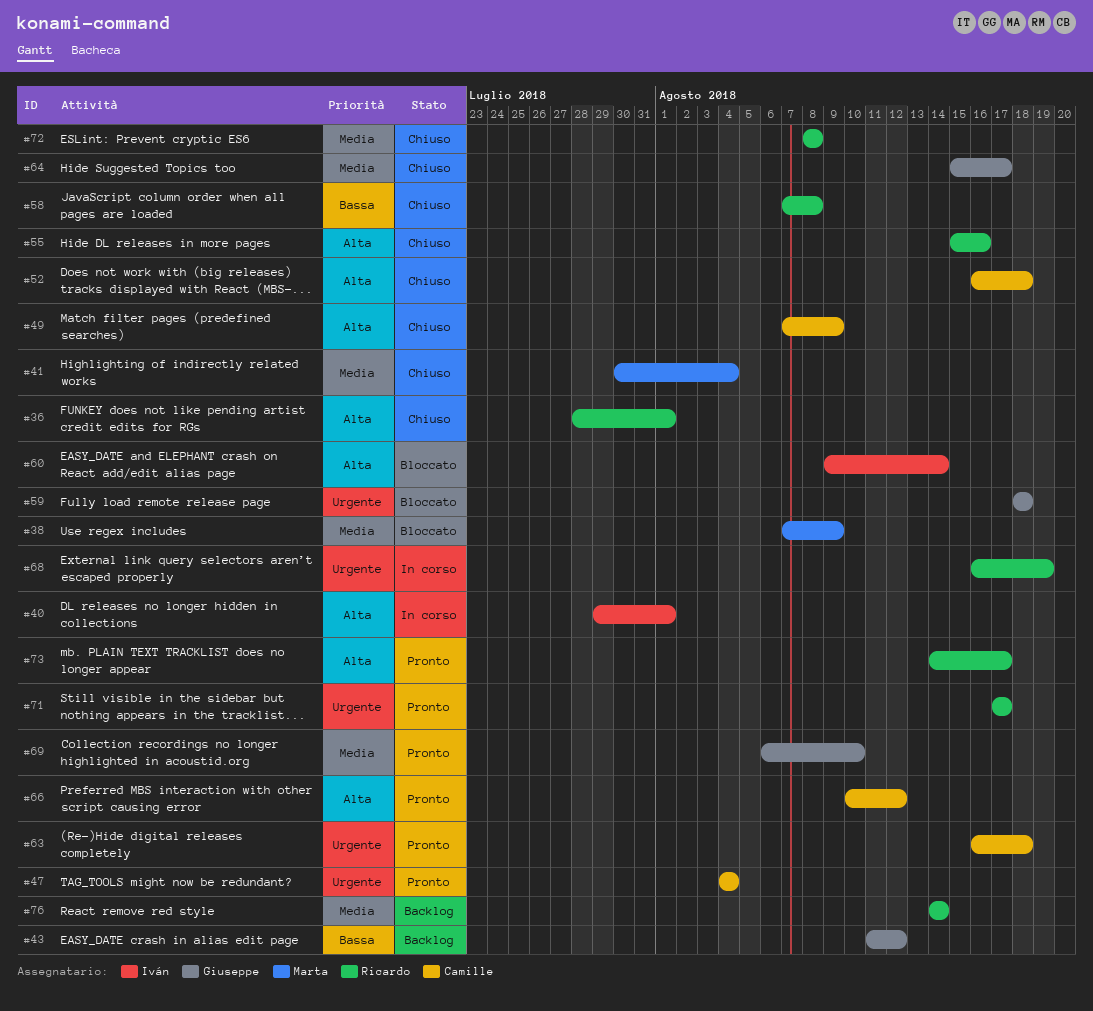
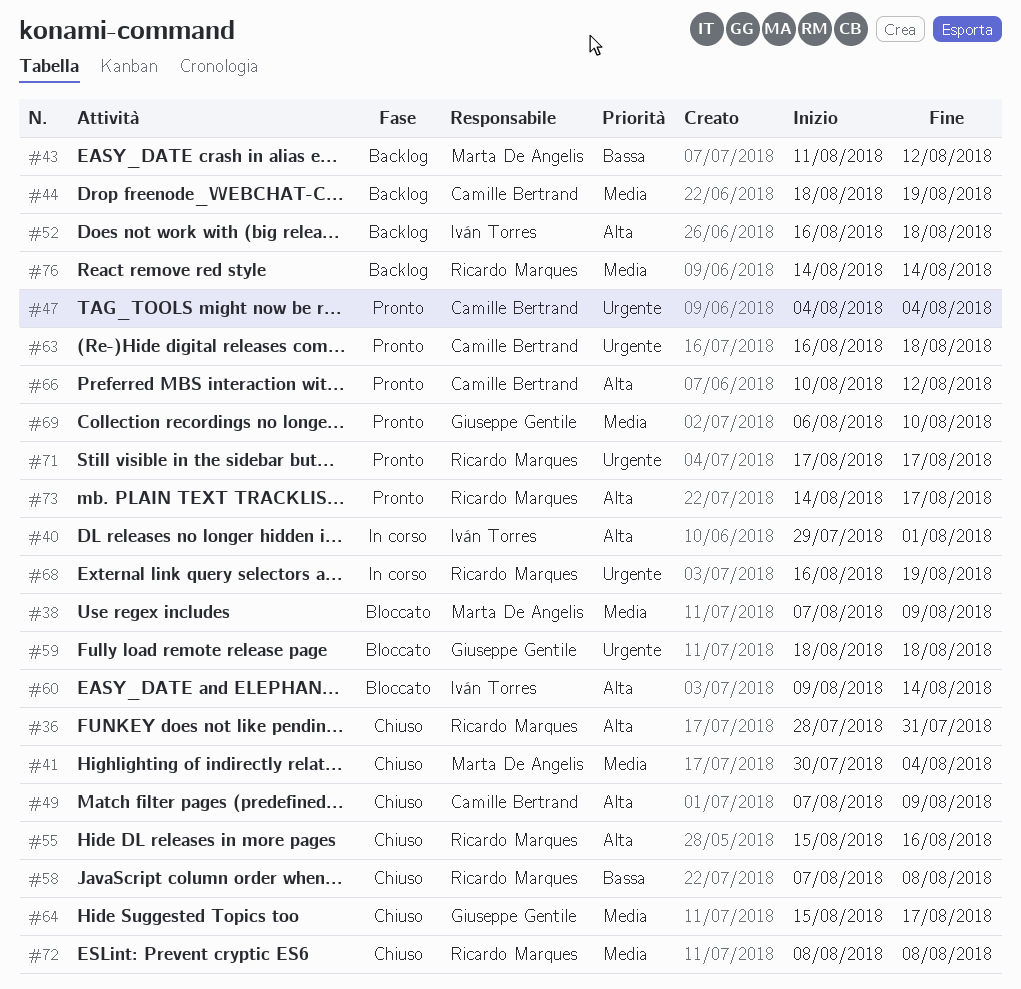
#36, due: Aug 1 -> Jul 31
#43, owner: Giuseppe Gentile -> Marta De Angelis
#44: none -> present
#52, status: Chiuso -> Backlog
#52, owner: Camille Bertrand -> Iván Torres

